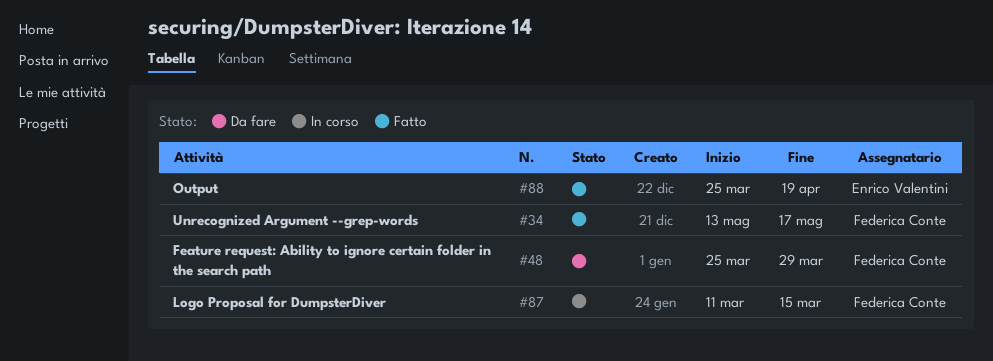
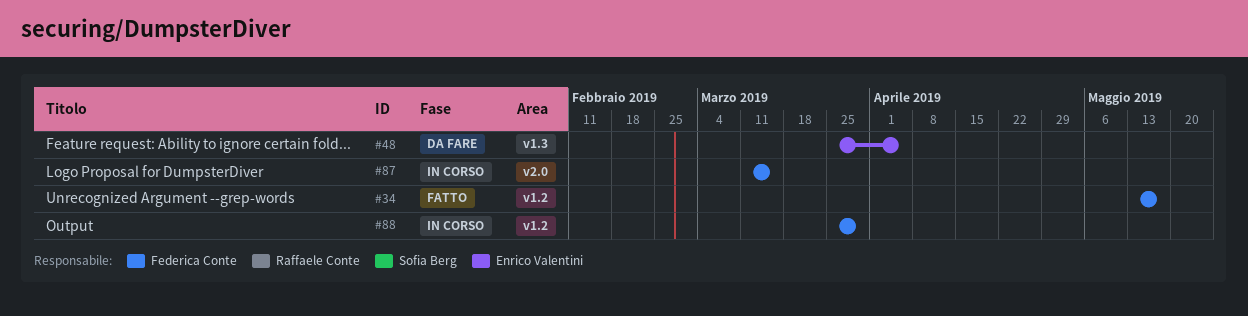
#48, owner: Federica Conte -> Enrico Valentini
#48, due: Mar 29 -> Apr 5
#88, status: Fatto -> In corso
#88, owner: Enrico Valentini -> Federica Conte
#88, due: Apr 19 -> Mar 29

